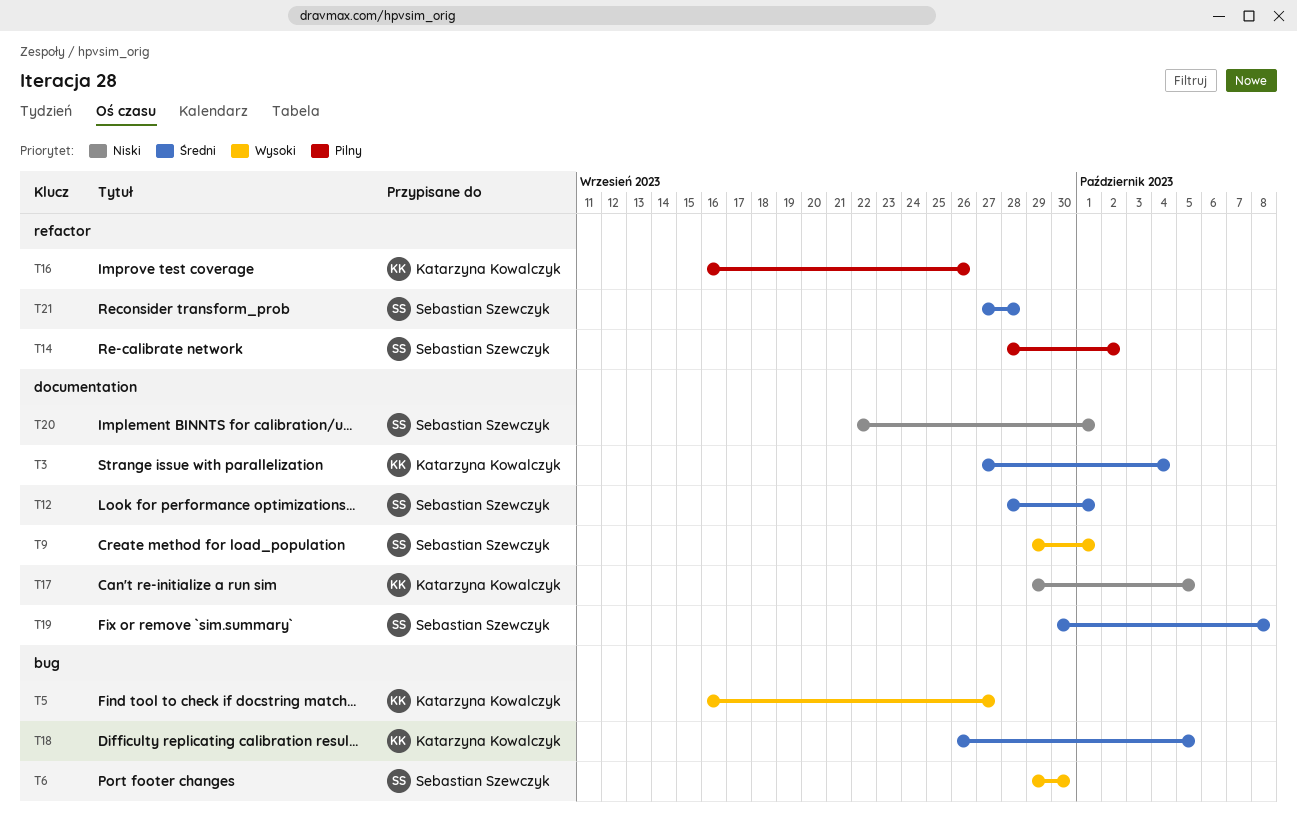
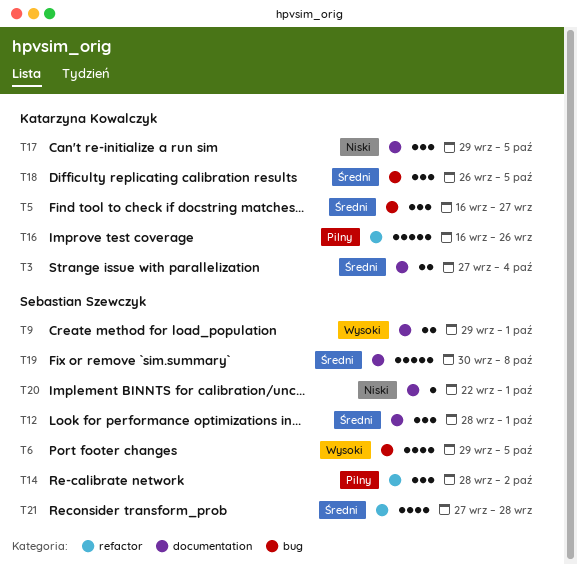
T5, priority: Wysoki -> Średni
T6, due: Sep 30 -> Oct 5

